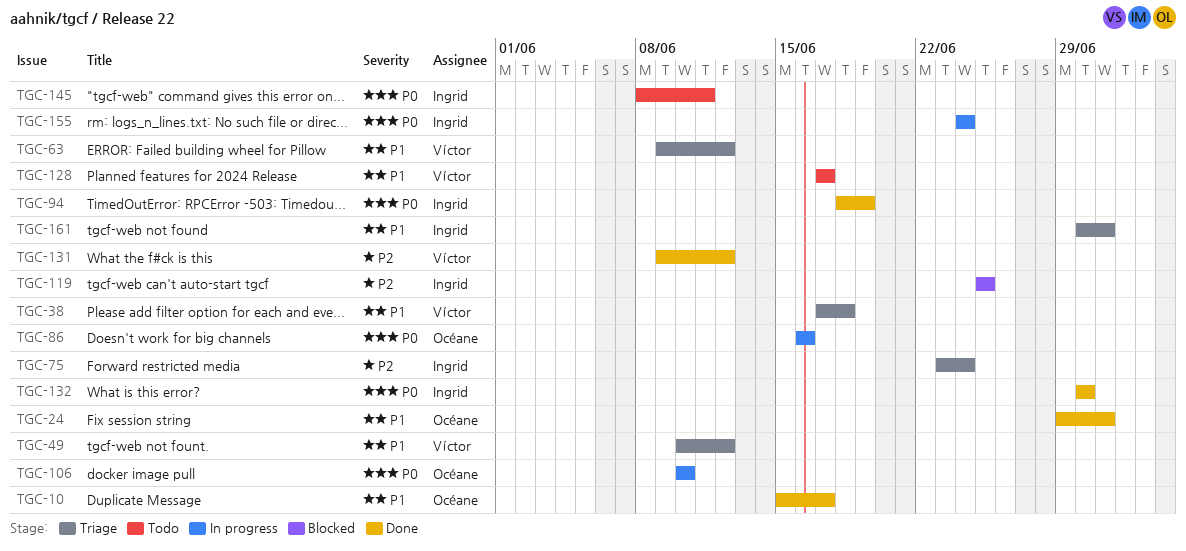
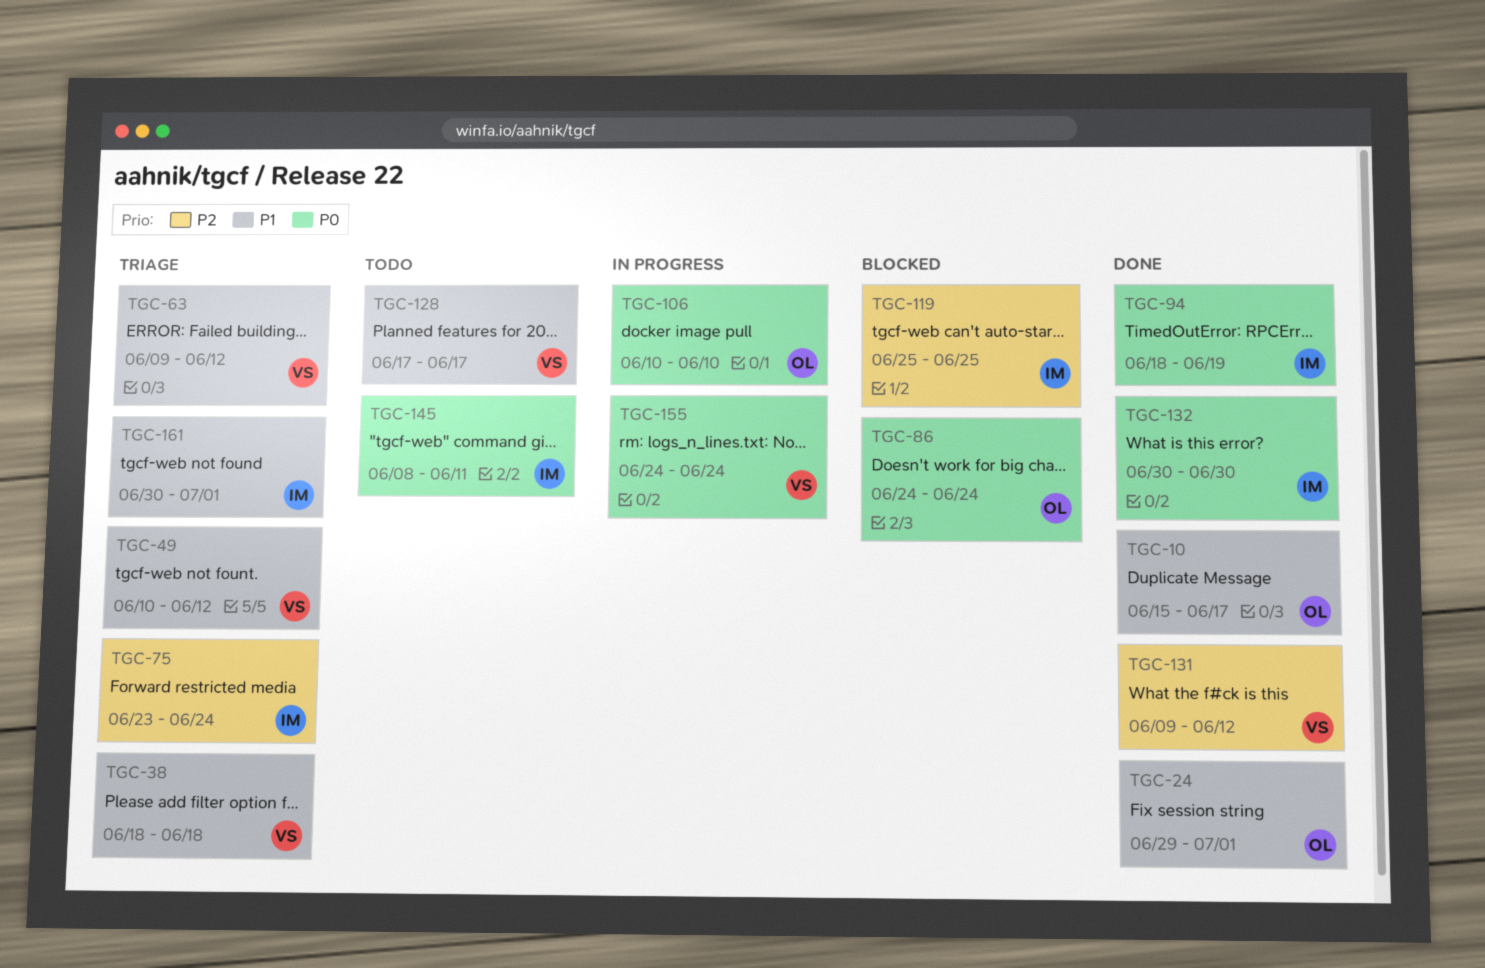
TGC-38, start: Jun 17 -> Jun 18
TGC-86, status: In progress -> Blocked
TGC-86, start: Jun 16 -> Jun 24
TGC-86, due: Jun 16 -> Jun 24
TGC-155, owner: Ingrid -> Víctor

